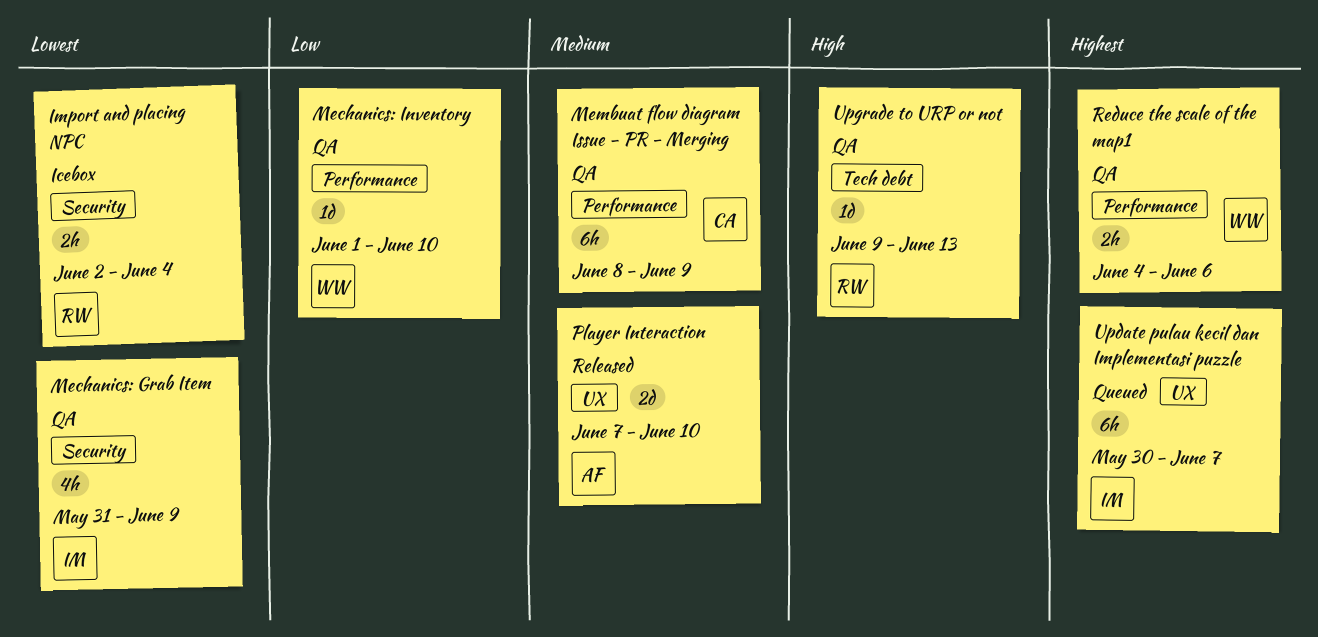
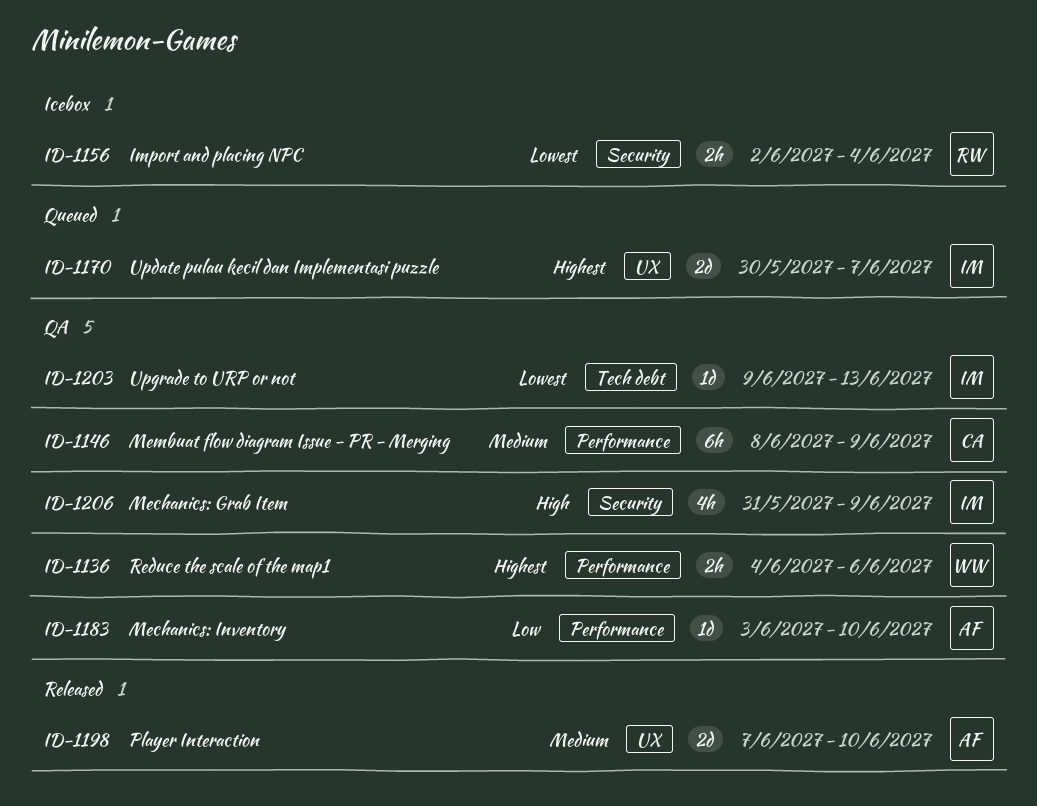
Mechanics: Grab Item, priority: Lowest -> High
Mechanics: Inventory, owner: WW -> AF
Mechanics: Inventory, start: Jun 1 -> Jun 3
Update pulau kecil dan Implementasi puzzle, estimate: 6h -> 2d
Upgrade to URP or not, owner: RW -> IM
Upgrade to URP or not, priority: High -> Lowest

